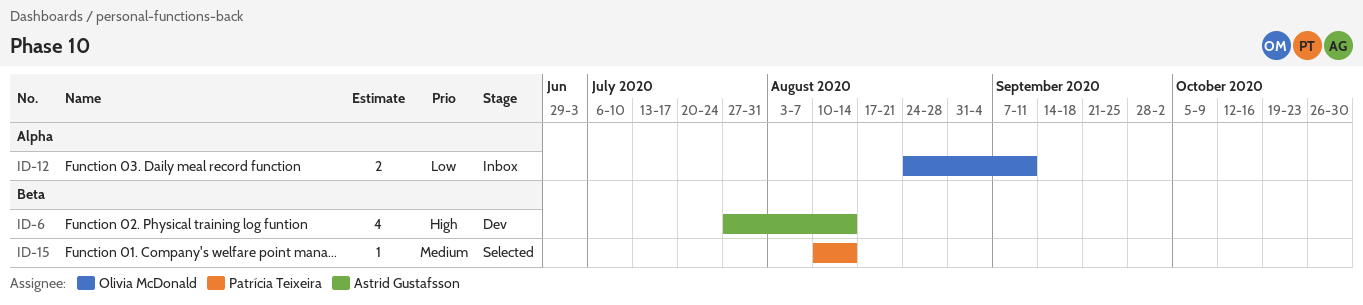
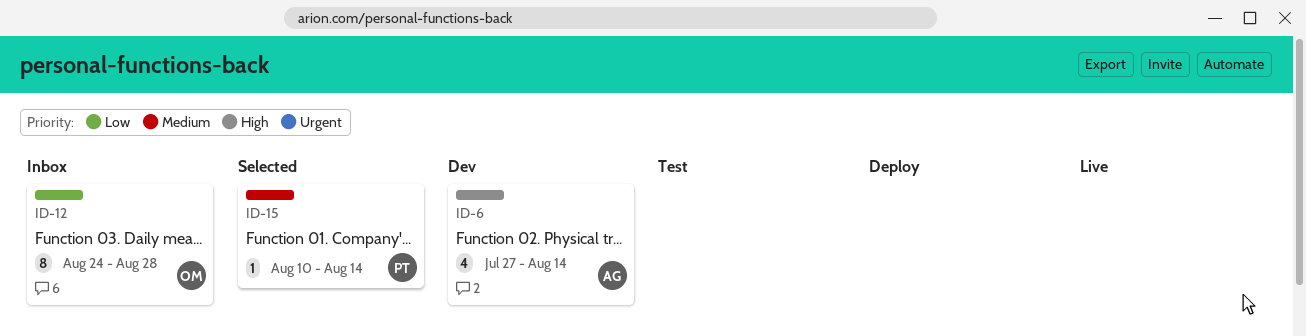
ID-12, estimate: 2 -> 8
ID-12, due: Sep 11 -> Aug 28

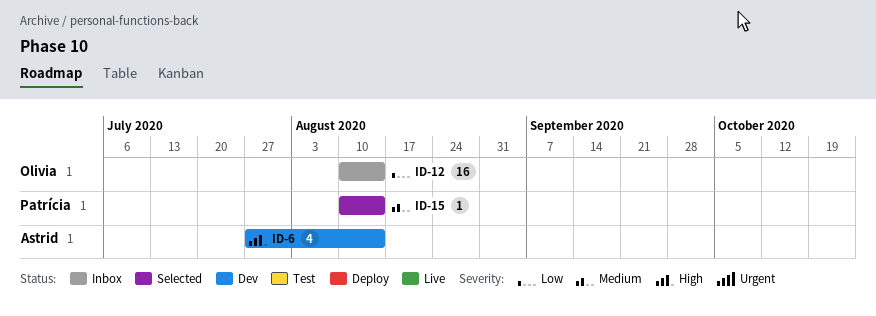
ID-12, estimate: 8 -> 16
ID-12, start: Aug 24 -> Aug 10
ID-12, due: Aug 28 -> Aug 14

